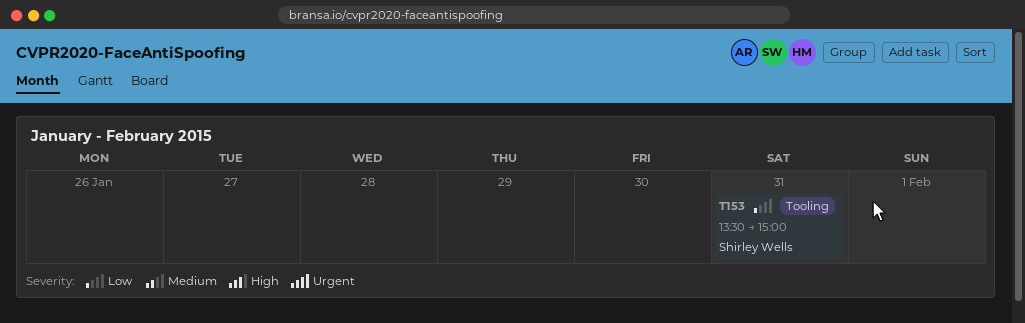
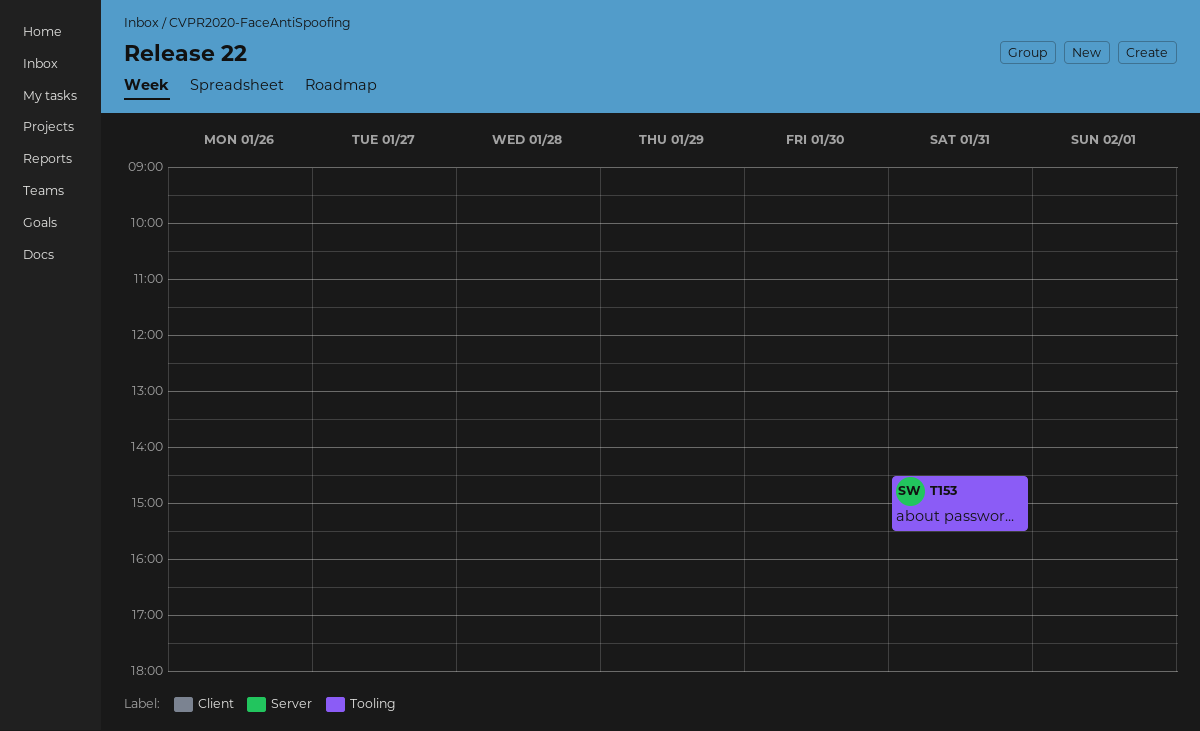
T153, begins: 13:30 -> 14:30
T153, ends: 15:00 -> 15:30

